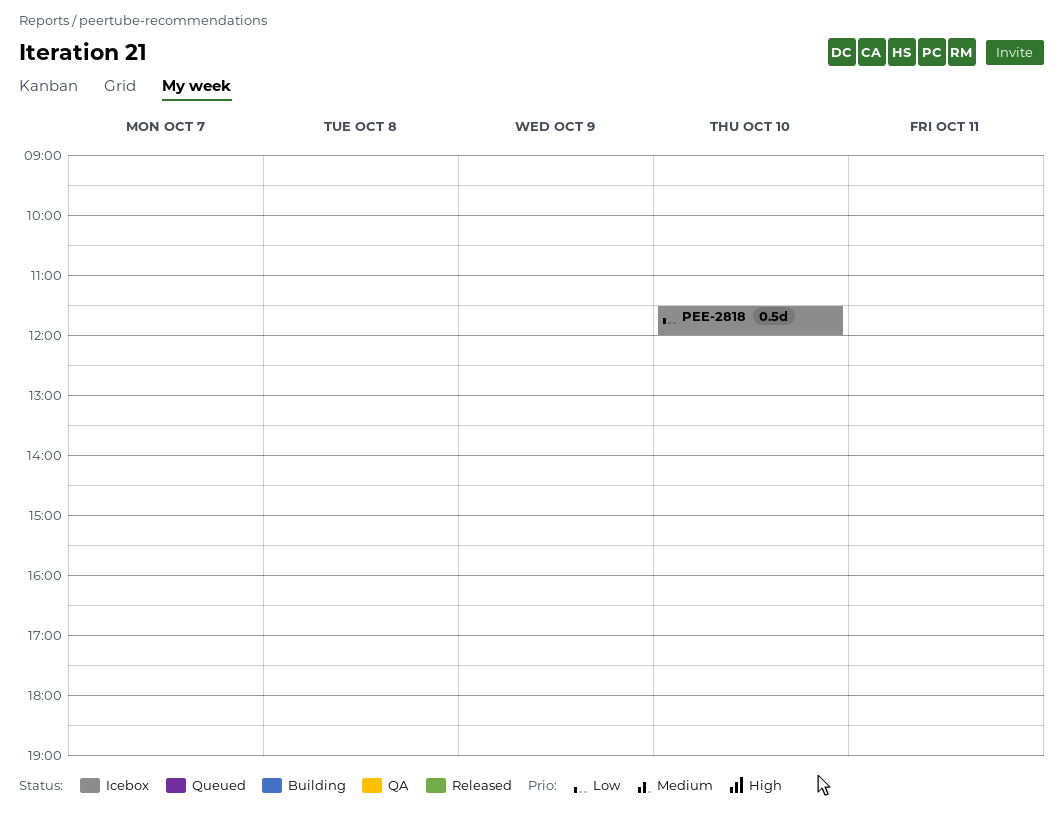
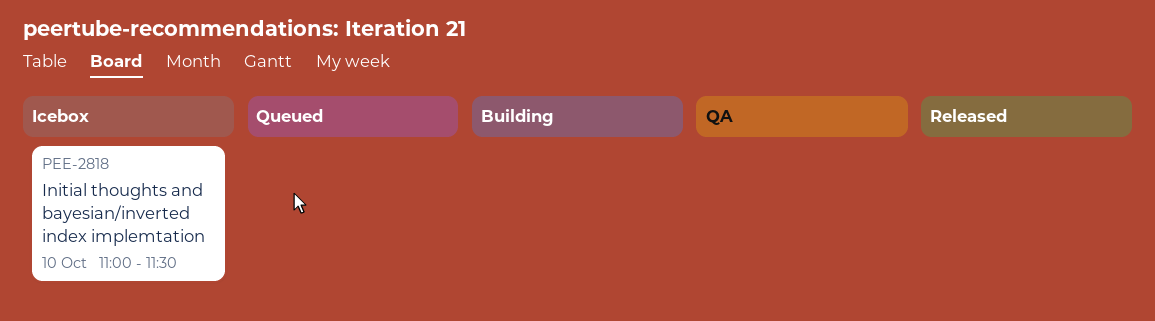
PEE-2818, begins: 11:30 -> 11:00
PEE-2818, ends: 12:00 -> 11:30

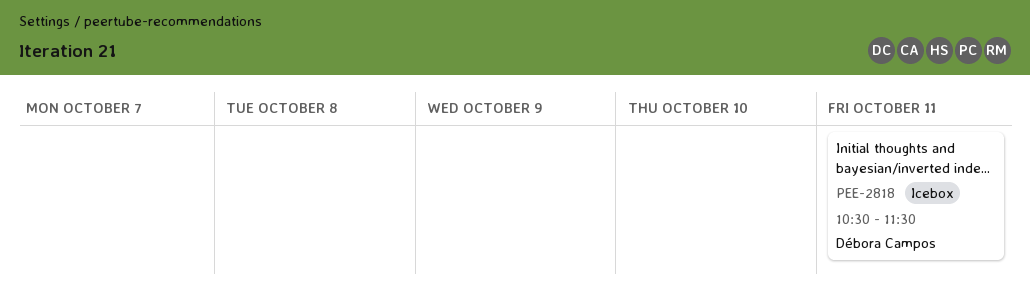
PEE-2818, day: Oct 10 -> Oct 11
PEE-2818, begins: 11:00 -> 10:30

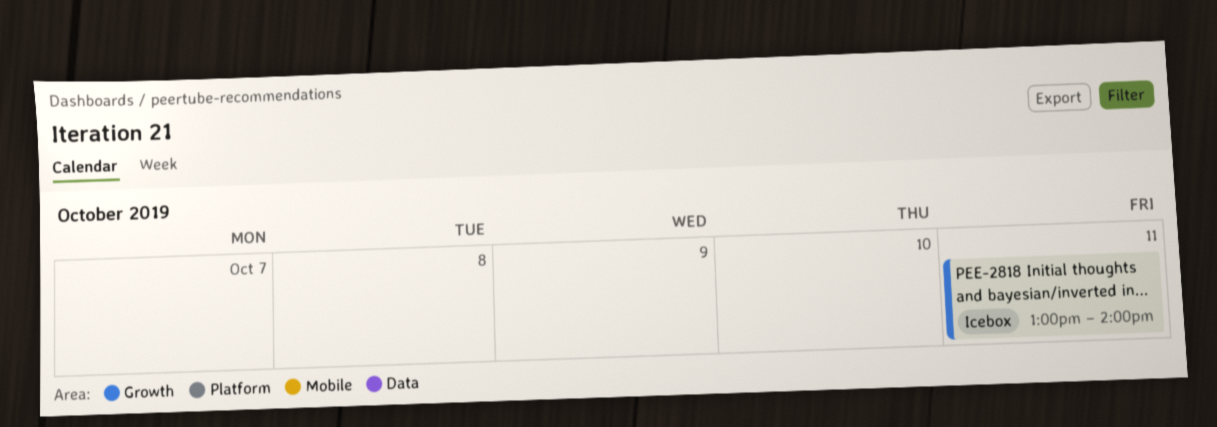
PEE-2818, begins: 10:30 -> 13:00
PEE-2818, ends: 11:30 -> 14:00

